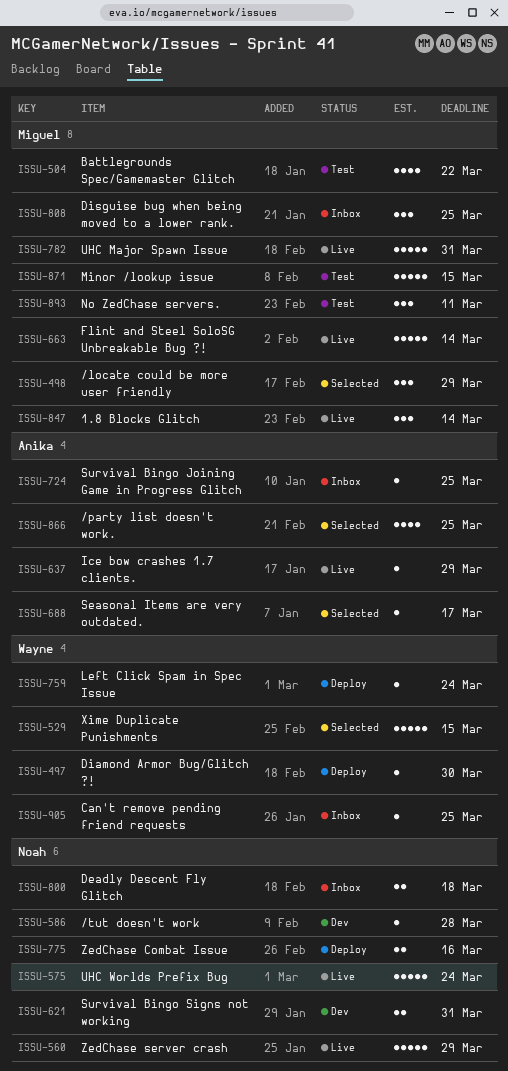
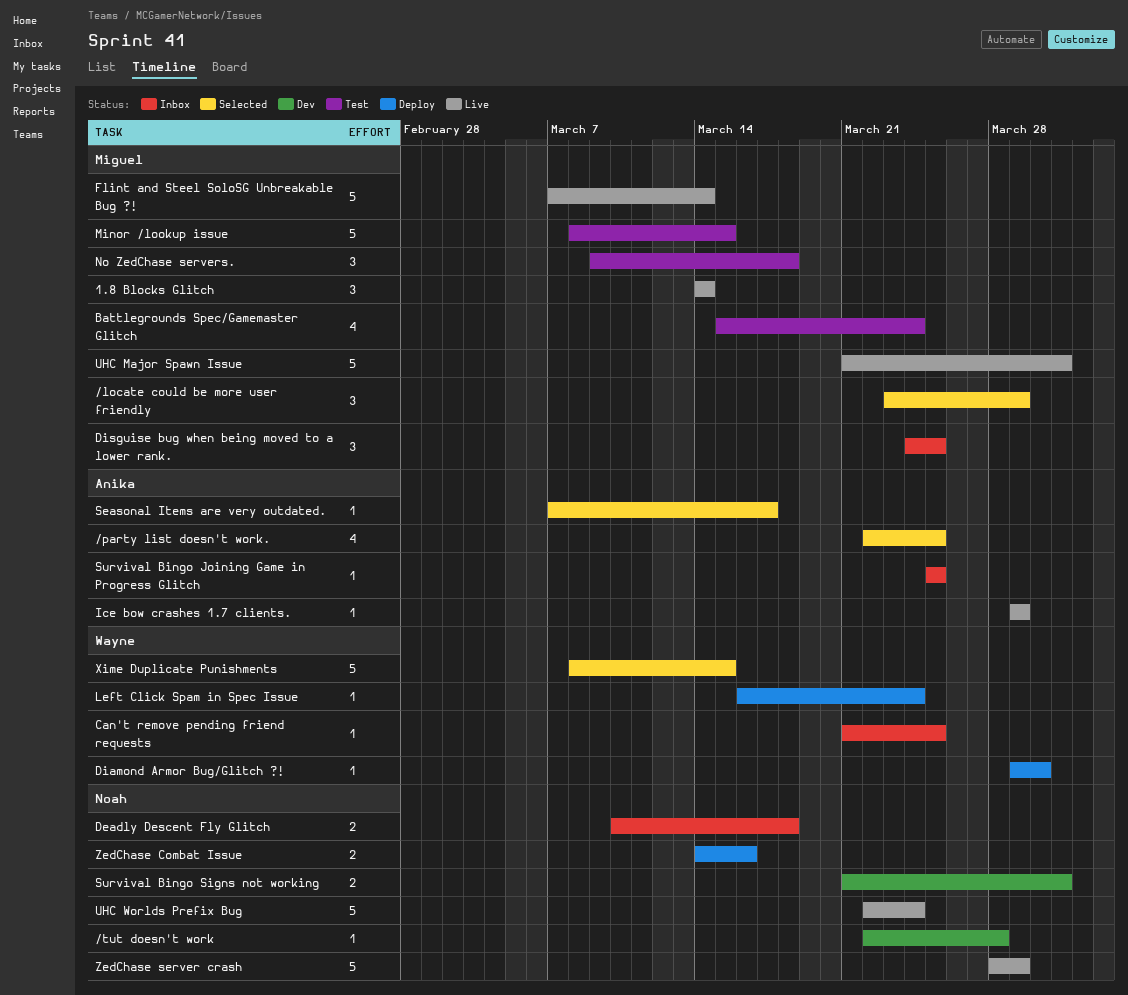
Battlegrounds Spec/Gamemaster Glitch, due: Mar 22 -> Mar 24
No ZedChase servers., due: Mar 11 -> Mar 18

